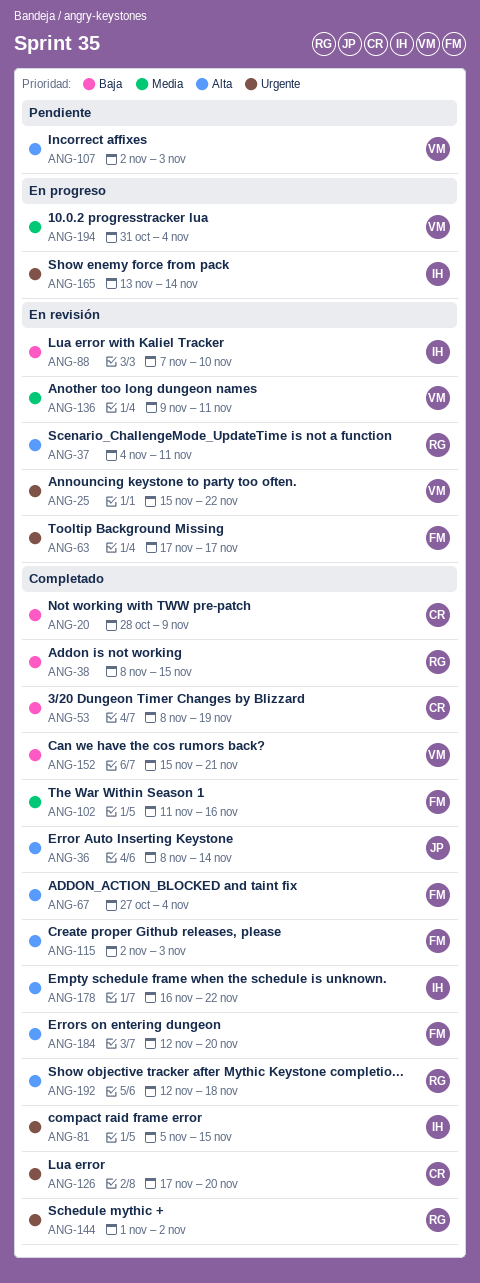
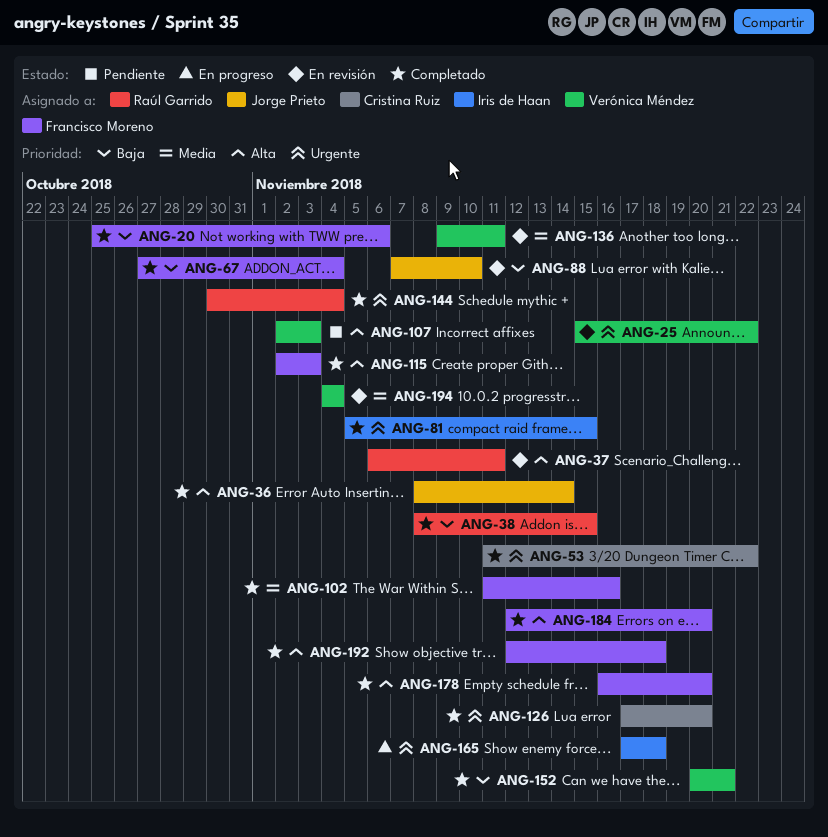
ANG-20, owner: Cristina Ruiz -> Francisco Moreno
ANG-20, start: Oct 28 -> Oct 25
ANG-20, due: Nov 9 -> Nov 6
ANG-37, start: Nov 4 -> Nov 6
ANG-53, priority: Baja -> Urgente
ANG-53, start: Nov 8 -> Nov 11
ANG-53, due: Nov 19 -> Nov 22
ANG-63: present -> none
ANG-67, priority: Alta -> Baja
ANG-88, owner: Iris de Haan -> Jorge Prieto
ANG-144, start: Nov 1 -> Oct 30
ANG-144, due: Nov 2 -> Nov 4
ANG-152, start: Nov 15 -> Nov 20
ANG-165, start: Nov 13 -> Nov 17
ANG-165, due: Nov 14 -> Nov 18
ANG-178, owner: Iris de Haan -> Francisco Moreno
ANG-178, due: Nov 22 -> Nov 20
ANG-192, owner: Raúl Garrido -> Francisco Moreno
ANG-194, status: En progreso -> En revisión
ANG-194, start: Oct 31 -> Nov 4

